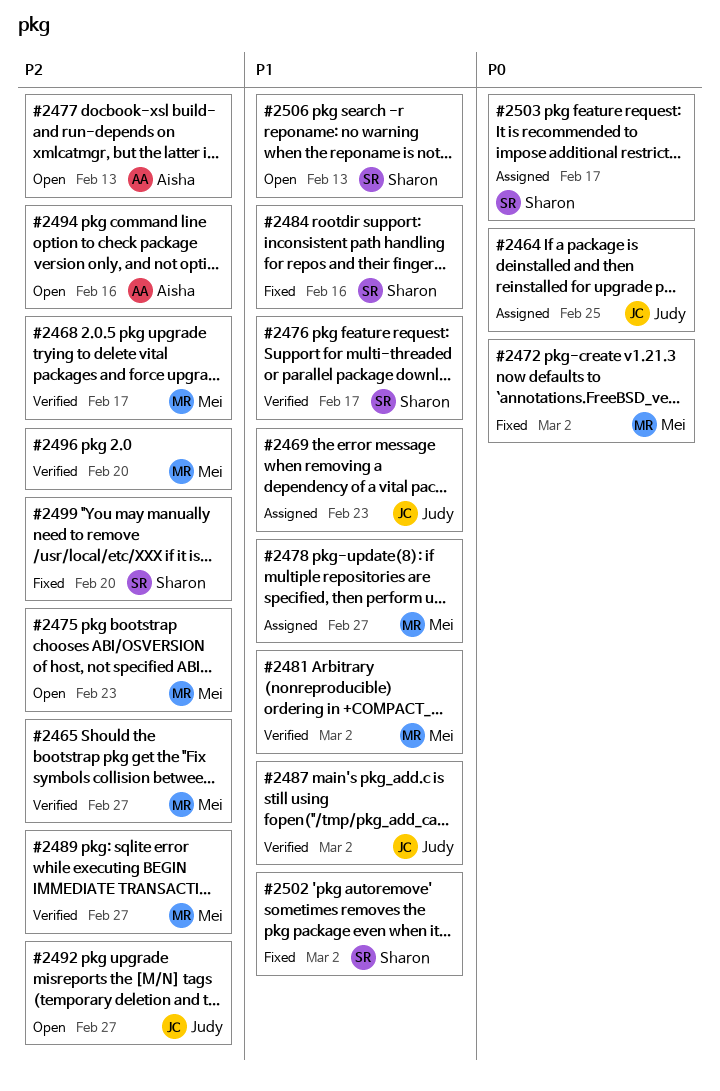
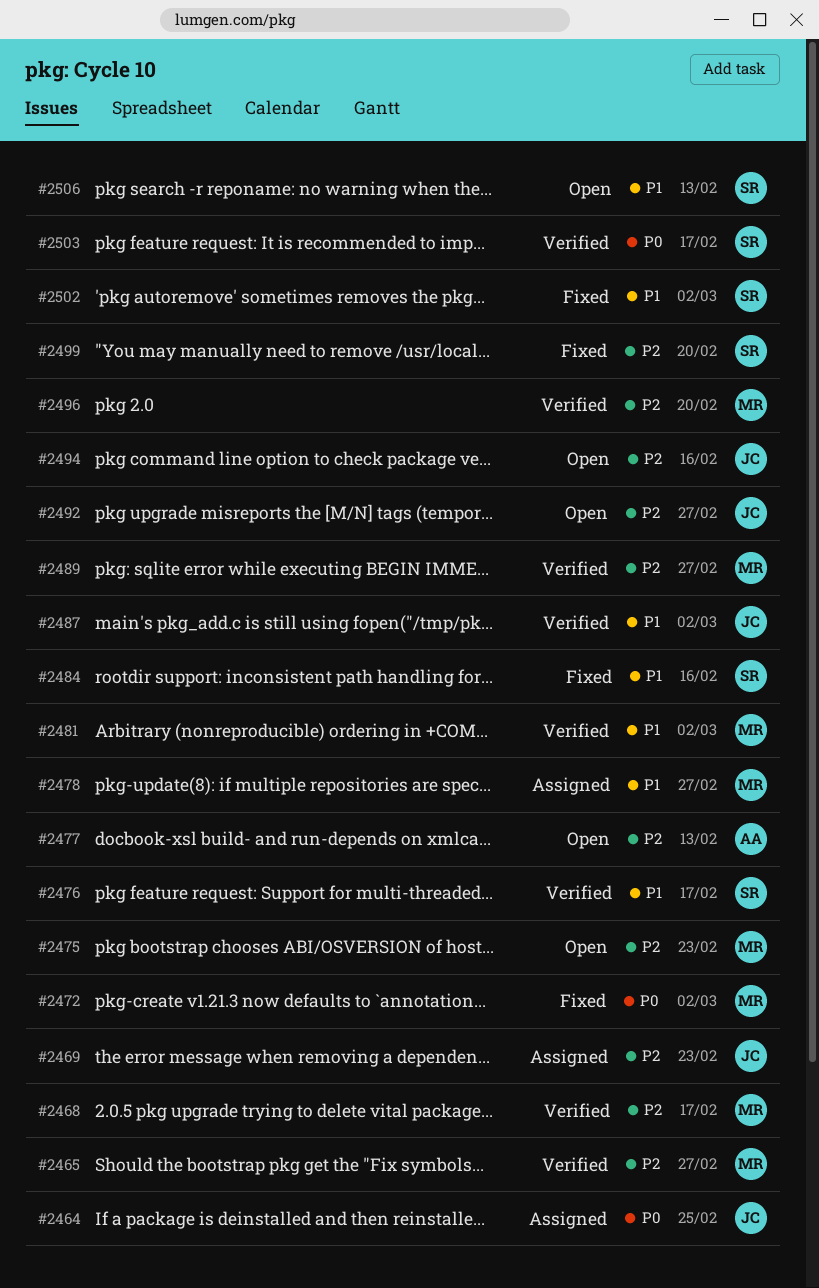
#2469, priority: P1 -> P2
#2494, owner: Aisha -> Judy
#2503, status: Assigned -> Verified

